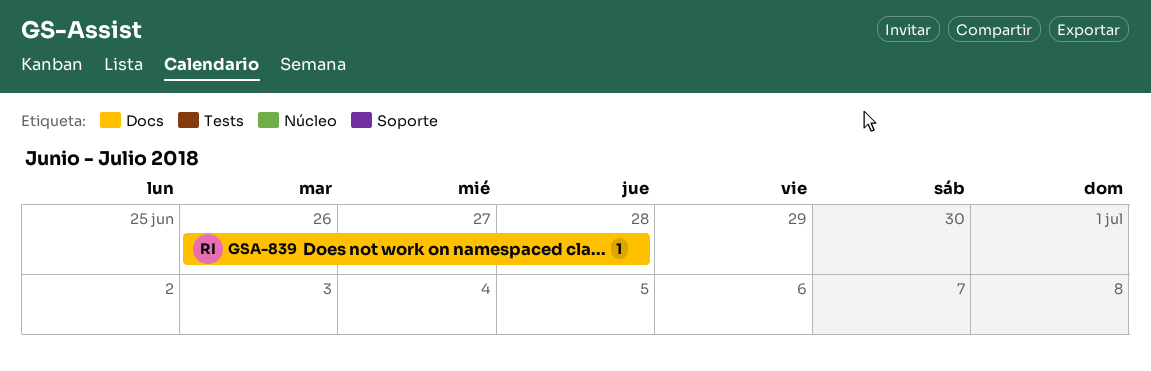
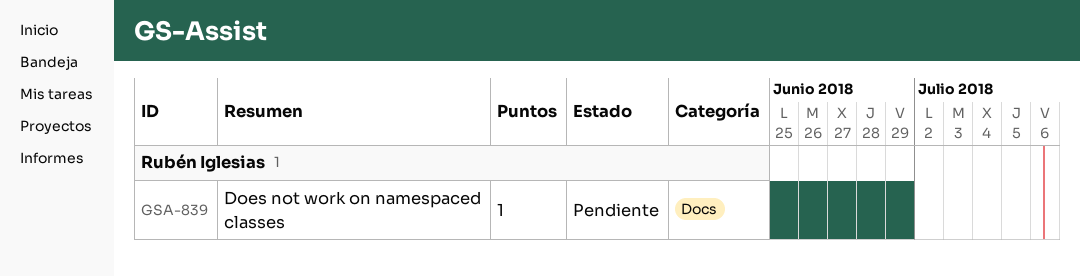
GSA-839, start: Jun 26 -> Jun 25
GSA-839, due: Jun 28 -> Jun 29

